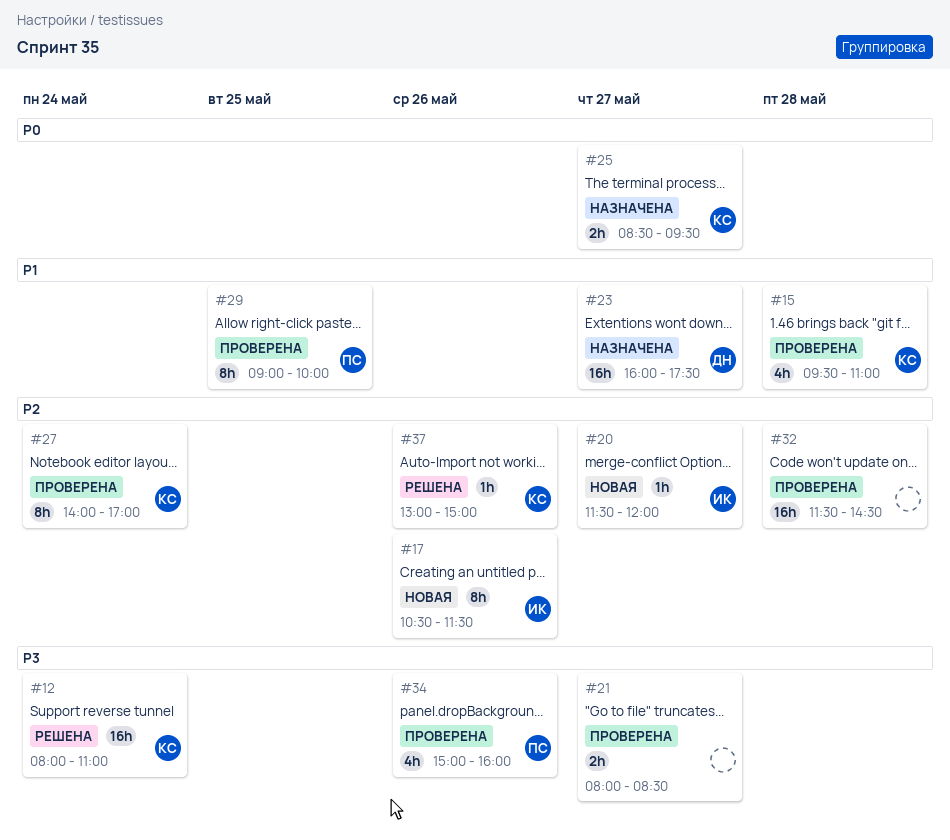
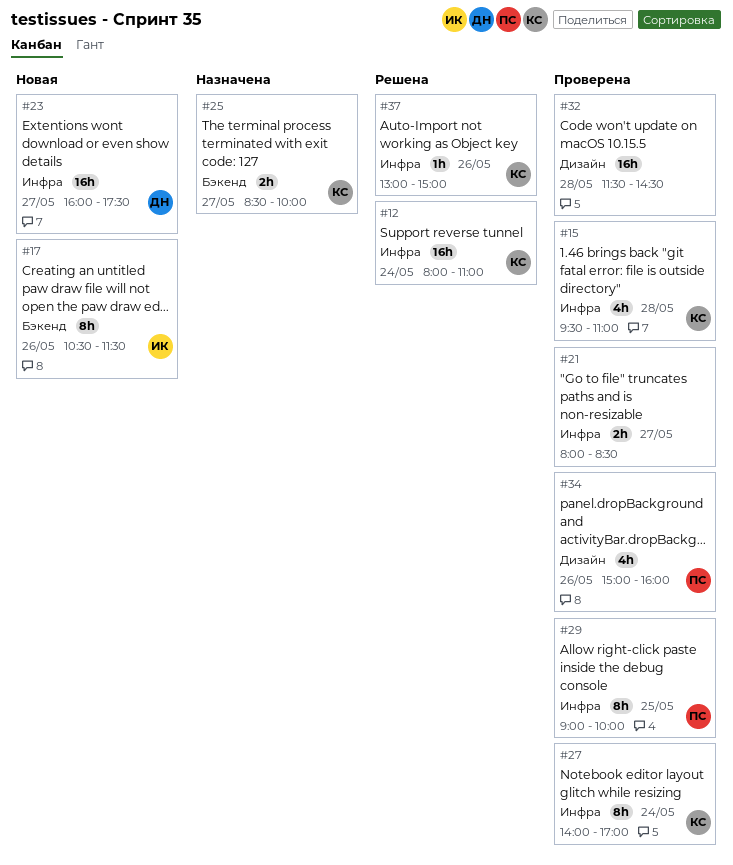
#20: present -> none
#23, status: Назначена -> Новая
#25, ends: 09:30 -> 10:00

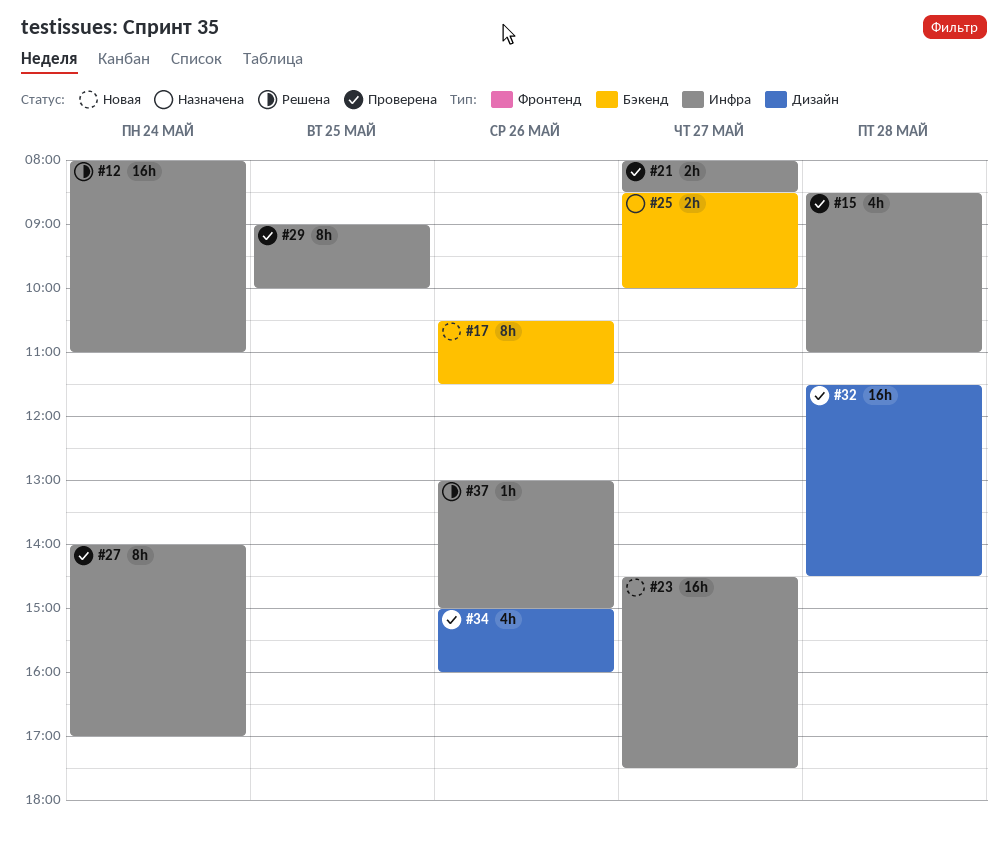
#15, begins: 09:30 -> 08:30
#23, begins: 16:00 -> 14:30

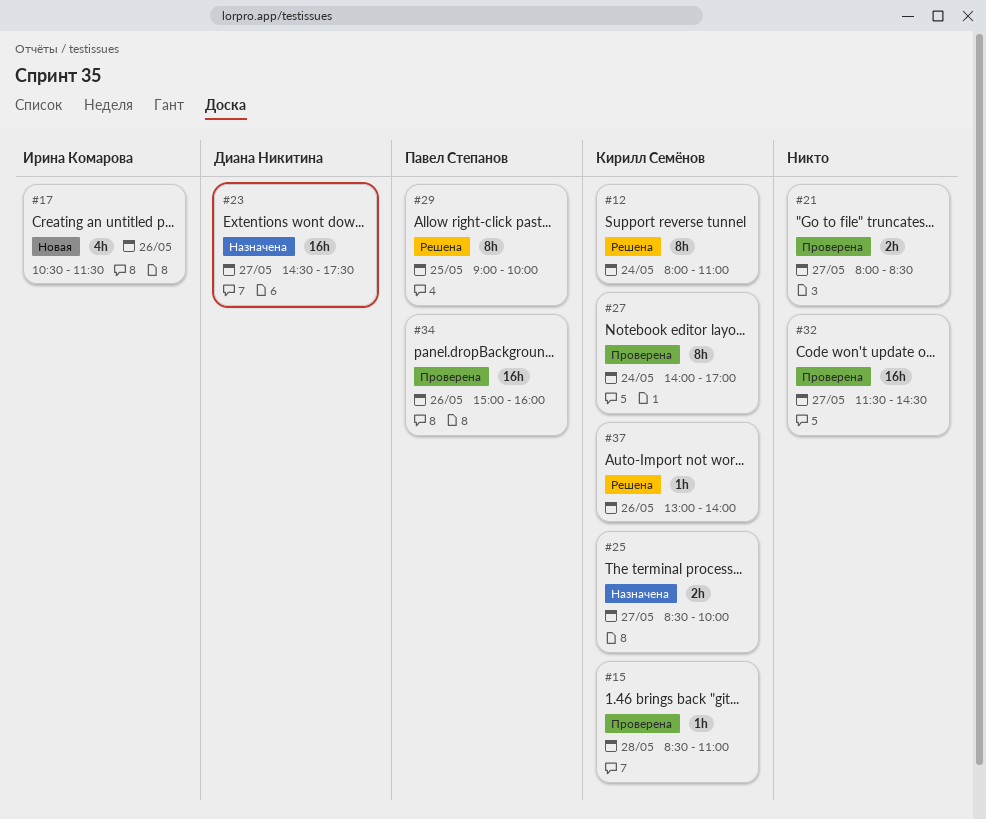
#12, estimate: 16h -> 8h
#15, estimate: 4h -> 1h
#17, estimate: 8h -> 4h
#23, status: Новая -> Назначена
#29, status: Проверена -> Решена
#32, day: May 28 -> May 27
#34, estimate: 4h -> 16h
#37, ends: 15:00 -> 14:00

